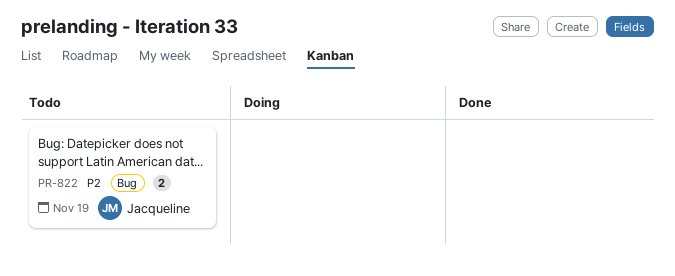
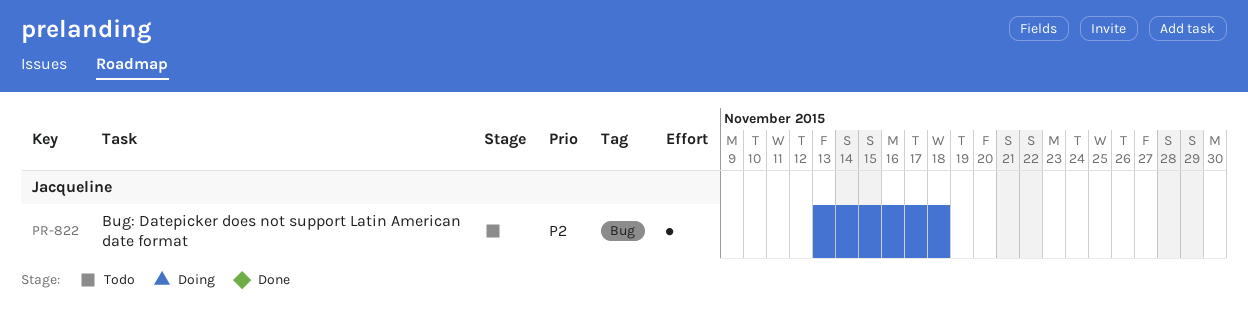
PR-822, estimate: 2 -> 1
PR-822, due: Nov 19 -> Nov 18

